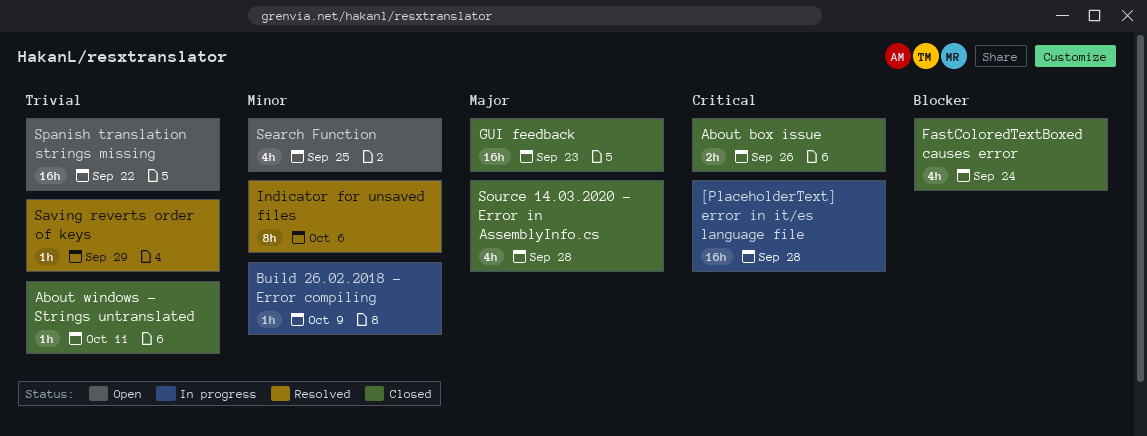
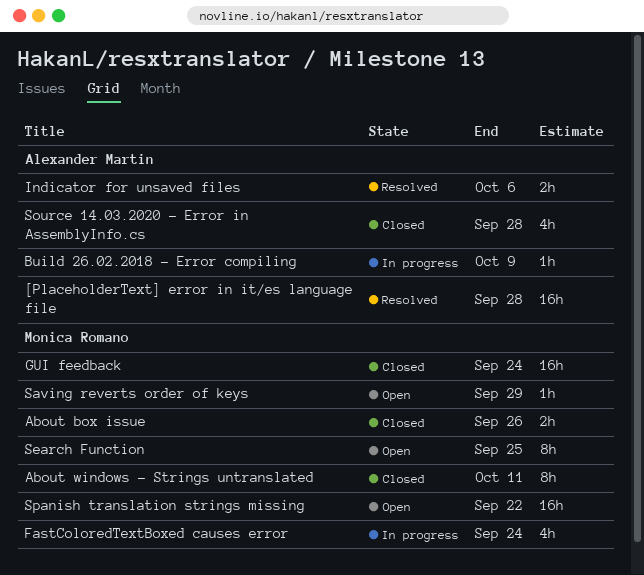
[PlaceholderText] error in it/es language file, status: In progress -> Resolved
About windows - Strings untranslated, estimate: 1h -> 8h
FastColoredTextBoxed causes error, status: Closed -> In progress
GUI feedback, due: Sep 23 -> Sep 24
Indicator for unsaved files, estimate: 8h -> 2h
Saving reverts order of keys, status: Resolved -> Open
Search Function, estimate: 4h -> 8h

